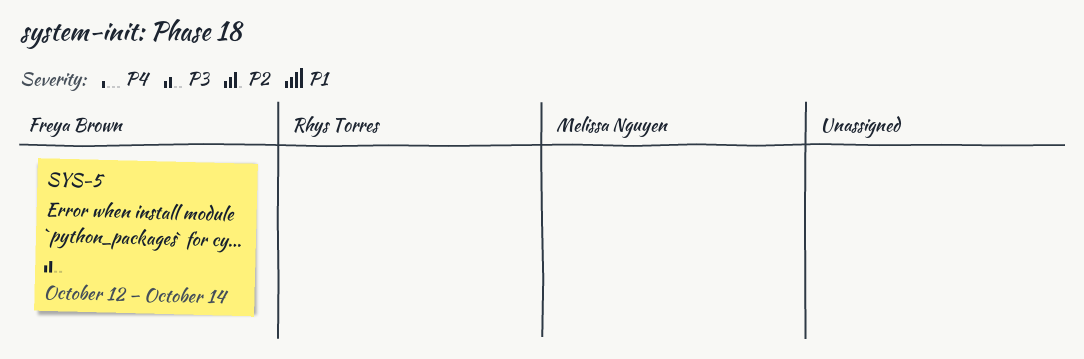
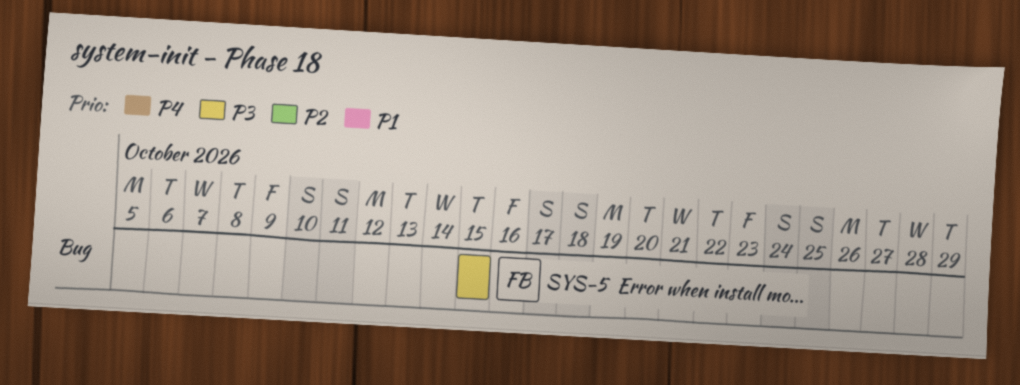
SYS-5, start: Oct 12 -> Oct 15
SYS-5, due: Oct 14 -> Oct 15

